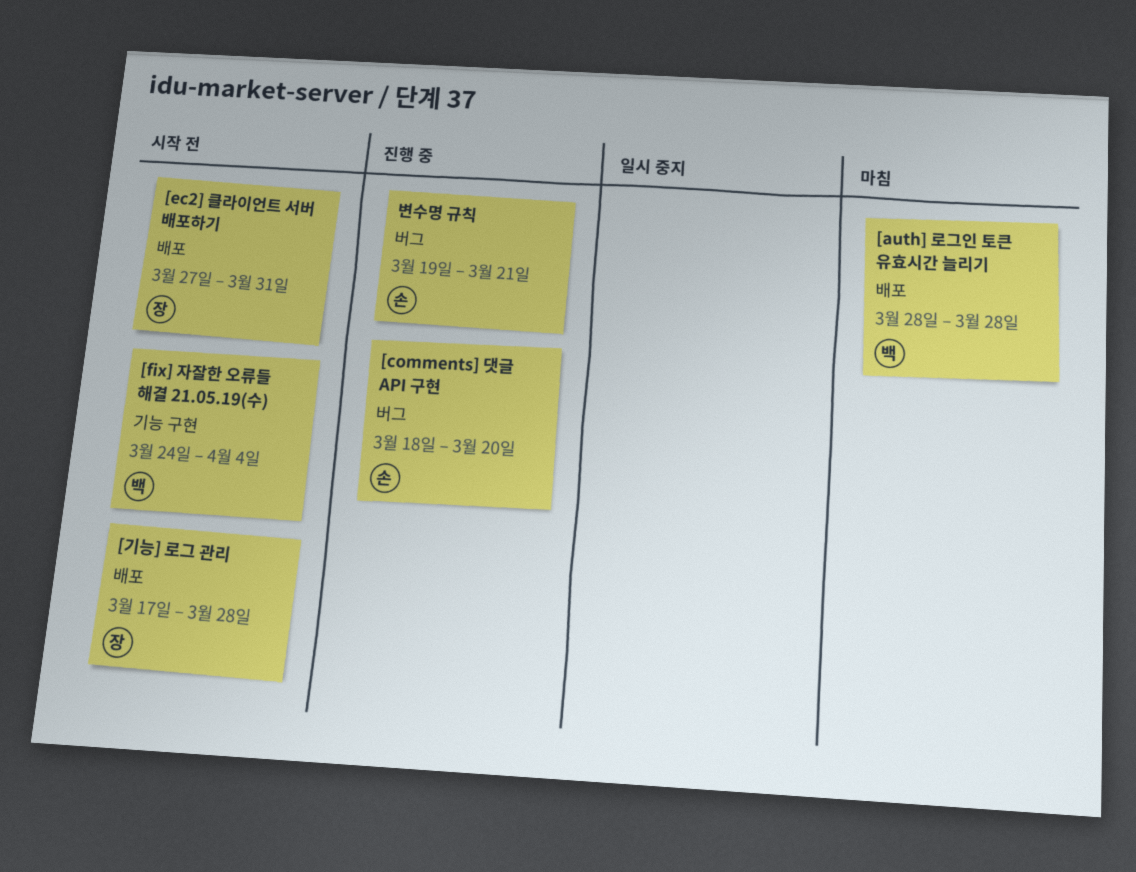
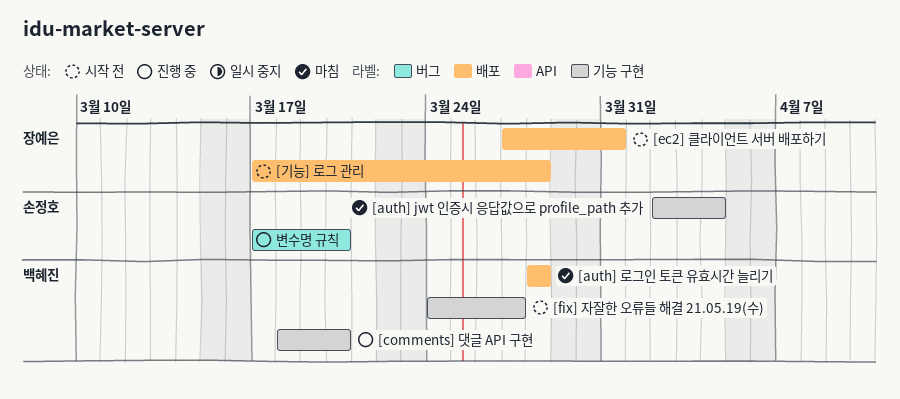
[auth] jwt 인증시 응답값으로 profile_path 추가: none -> present
[comments] 댓글 API 구현, owner: 손정호 -> 백혜진
[comments] 댓글 API 구현, label: 버그 -> 기능 구현
[fix] 자잘한 오류들 해결 21.05.19(수), due: Apr 4 -> Mar 27
변수명 규칙, start: Mar 19 -> Mar 17
변수명 규칙, due: Mar 21 -> Mar 20

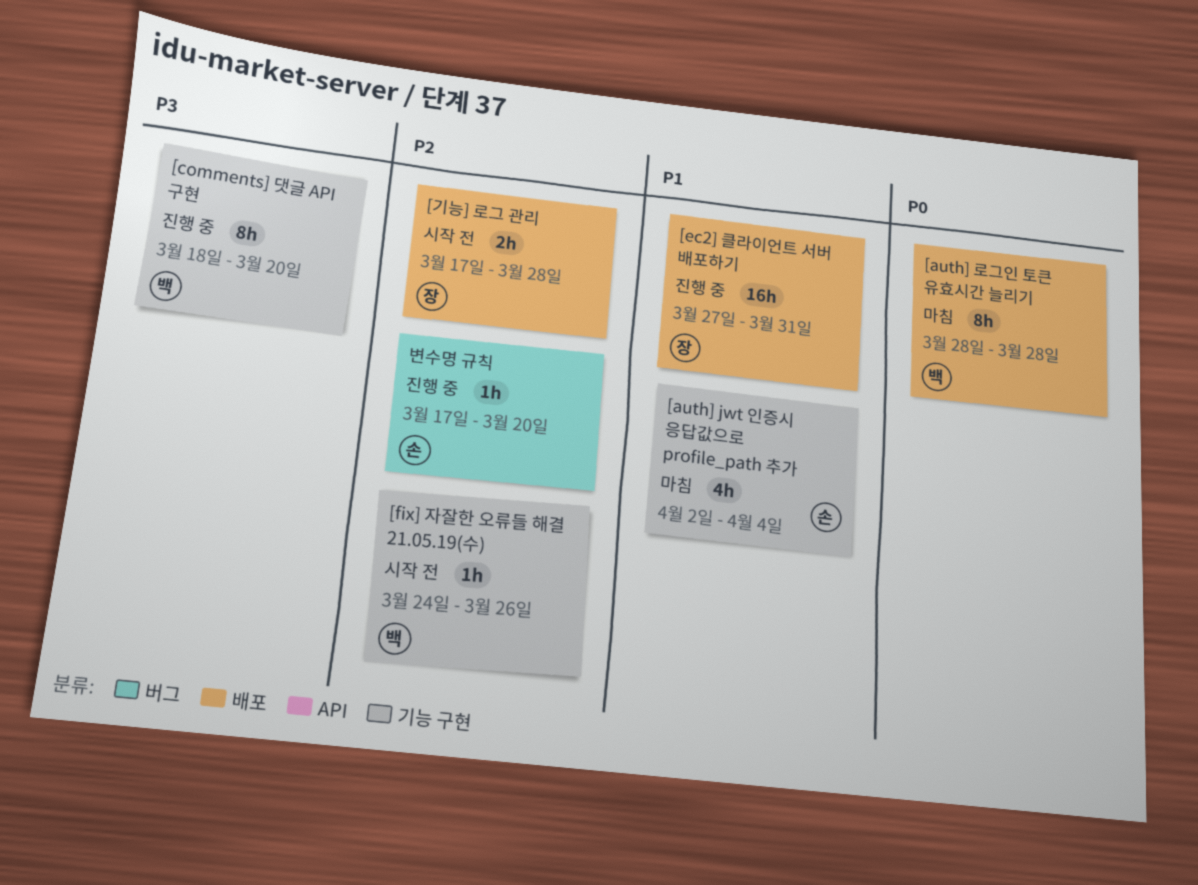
[ec2] 클라이언트 서버 배포하기, status: 시작 전 -> 진행 중
[fix] 자잘한 오류들 해결 21.05.19(수), due: Mar 27 -> Mar 26

